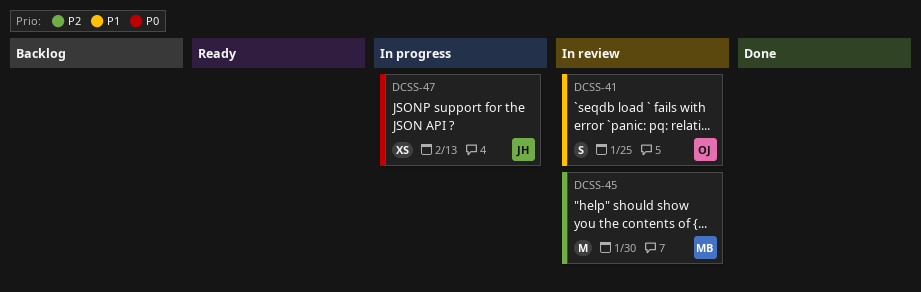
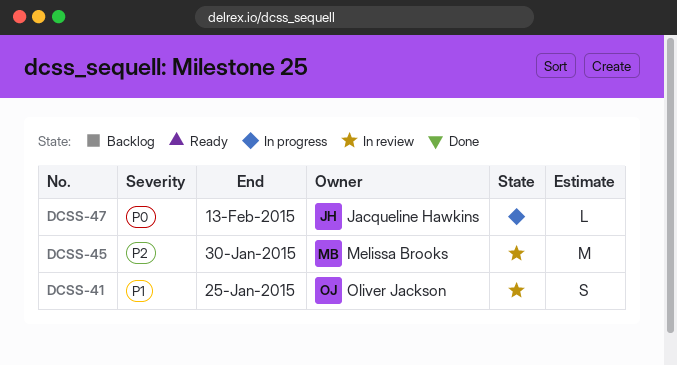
DCSS-47, estimate: XS -> L

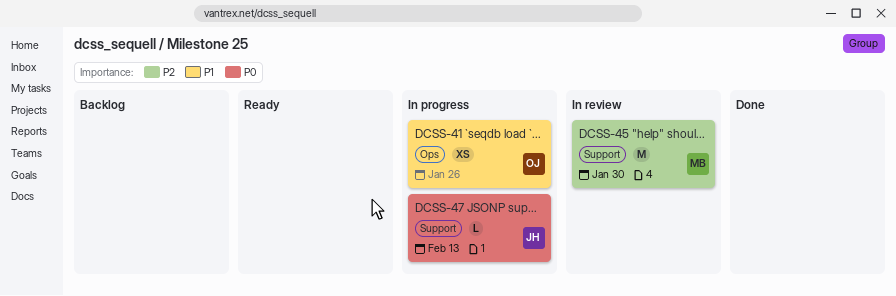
DCSS-41, status: In review -> In progress
DCSS-41, estimate: S -> XS
DCSS-41, due: Jan 25 -> Jan 26

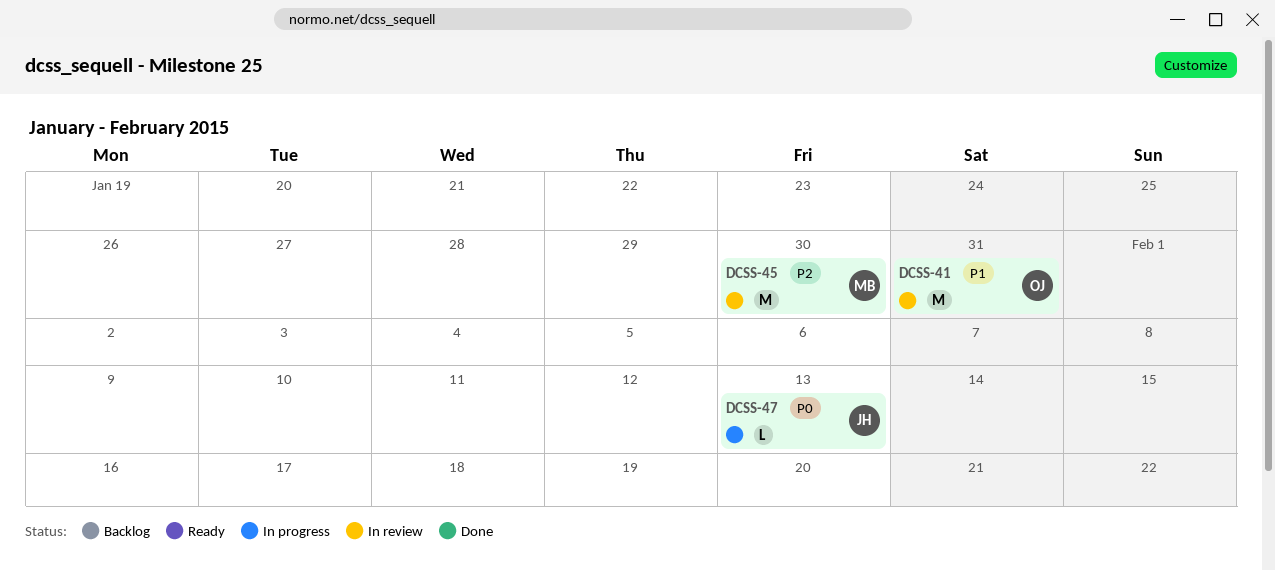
DCSS-41, status: In progress -> In review
DCSS-41, estimate: XS -> M
DCSS-41, due: Jan 26 -> Jan 31

